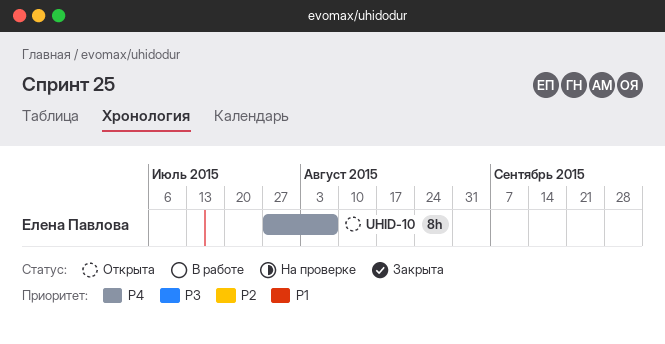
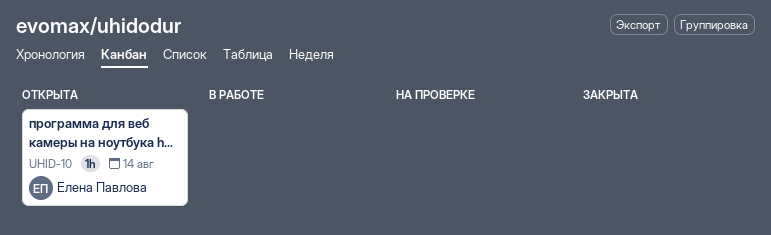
UHID-10, estimate: 8h -> 1h
UHID-10, due: Aug 7 -> Aug 14

